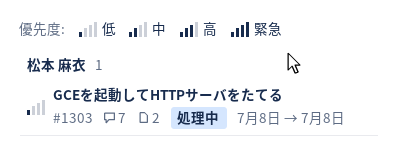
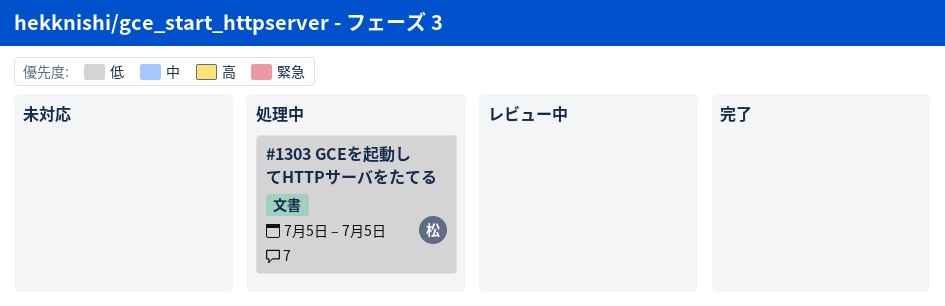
#1303, start: Jul 8 -> Jul 5
#1303, due: Jul 8 -> Jul 5

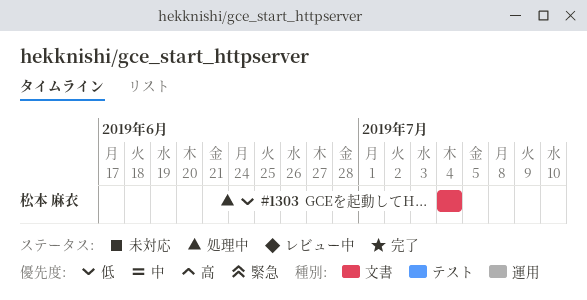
#1303, start: Jul 5 -> Jul 4
#1303, due: Jul 5 -> Jul 4

